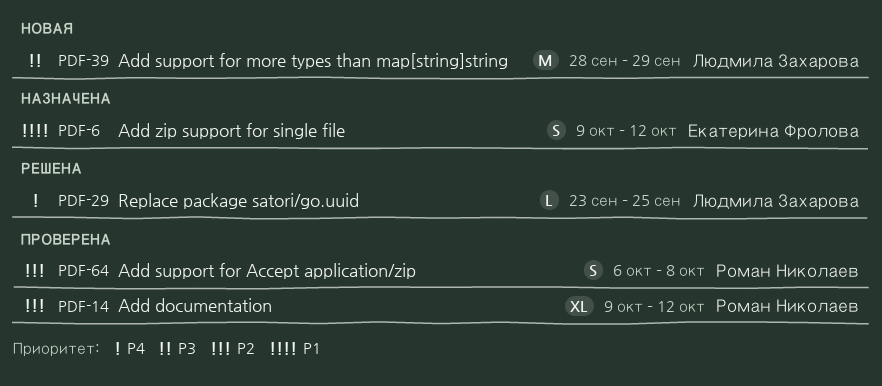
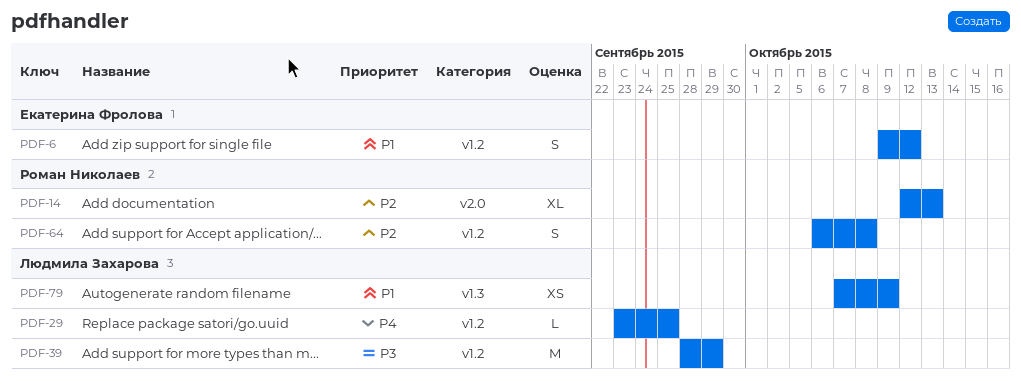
PDF-14, start: Oct 9 -> Oct 12
PDF-14, due: Oct 12 -> Oct 13
PDF-79: none -> present

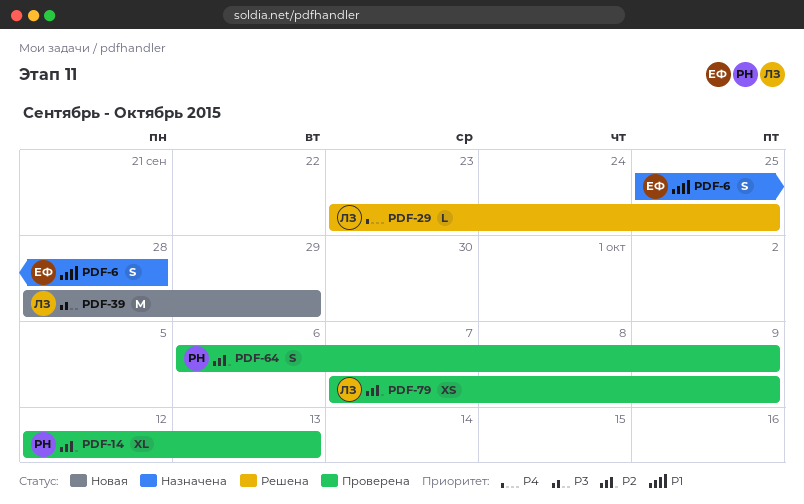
PDF-6, start: Oct 9 -> Sep 25
PDF-6, due: Oct 12 -> Sep 28
PDF-64, due: Oct 8 -> Oct 9
PDF-79, priority: P1 -> P2

